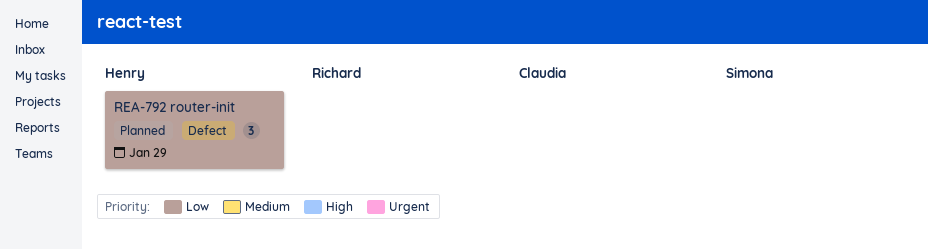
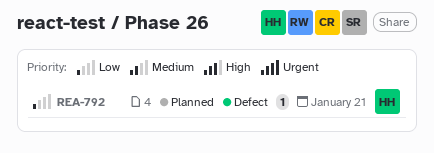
REA-792, estimate: 3 -> 1
REA-792, due: Jan 29 -> Jan 21

